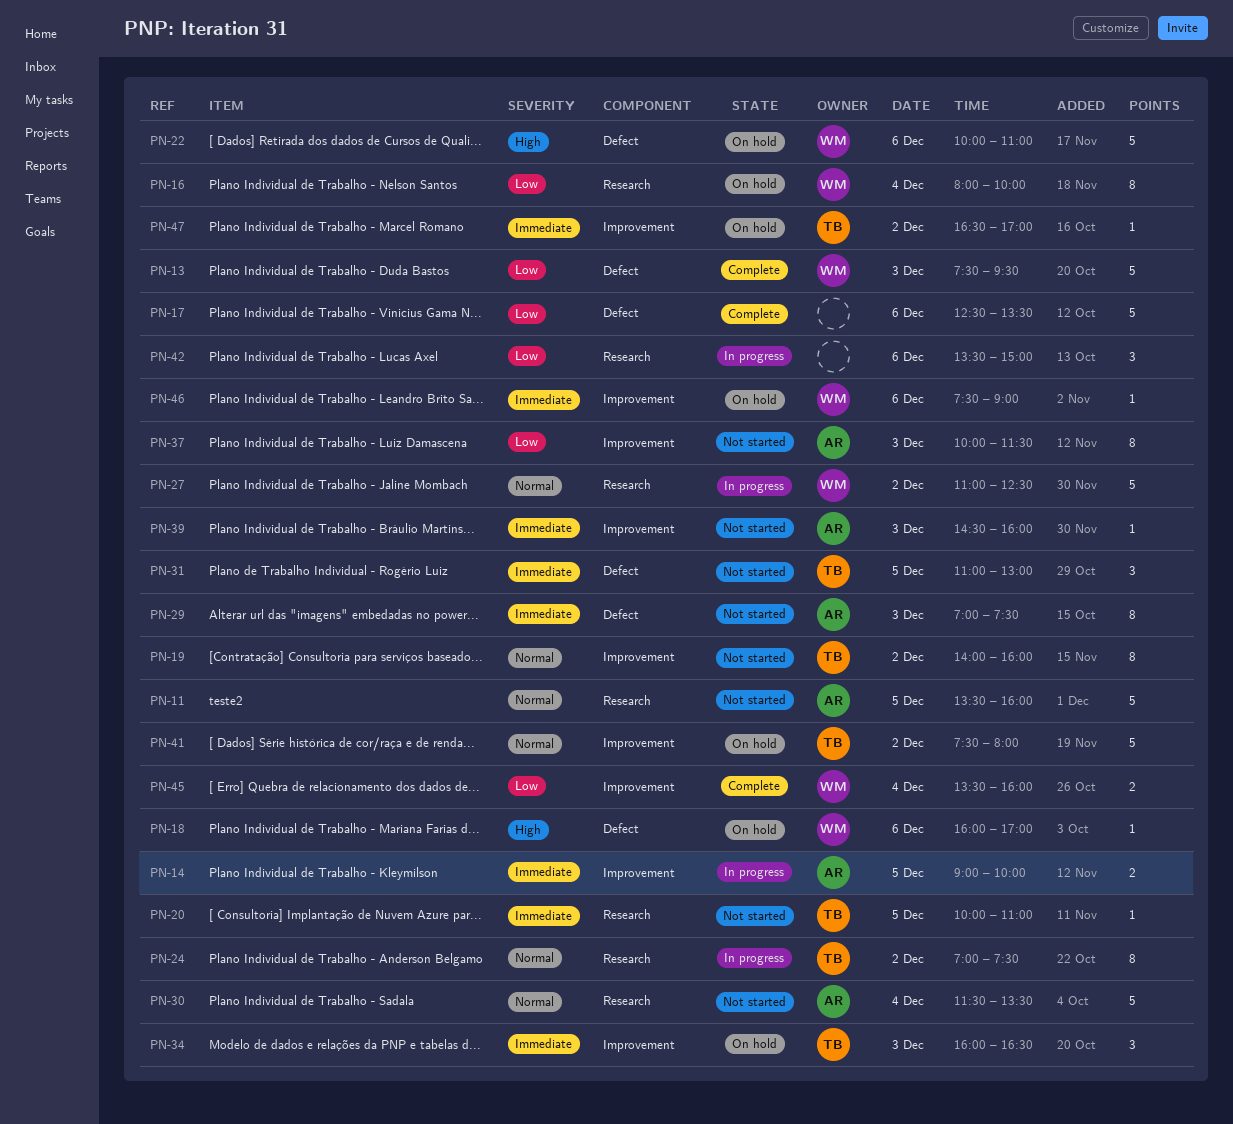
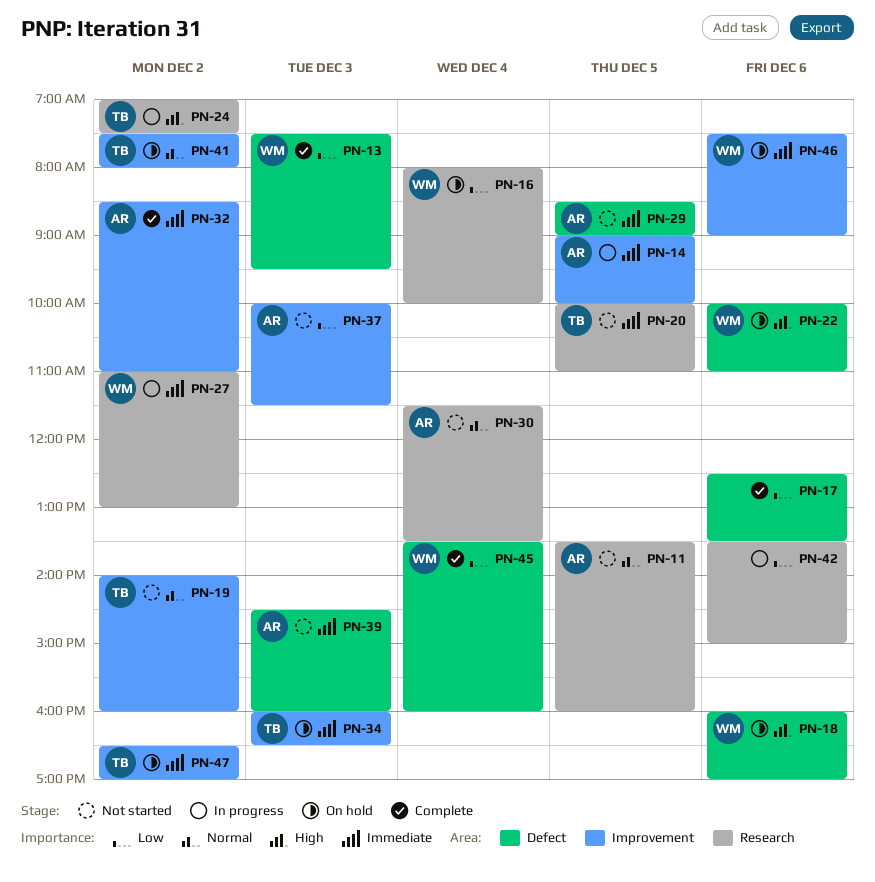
PN-24, priority: Normal -> High
PN-27, priority: Normal -> Immediate
PN-27, ends: 12:30 -> 13:00
PN-29, day: Dec 3 -> Dec 5
PN-29, begins: 07:00 -> 08:30
PN-29, ends: 07:30 -> 09:00
PN-31: present -> none
PN-32: none -> present
PN-39, label: Improvement -> Defect
PN-45, label: Improvement -> Defect

